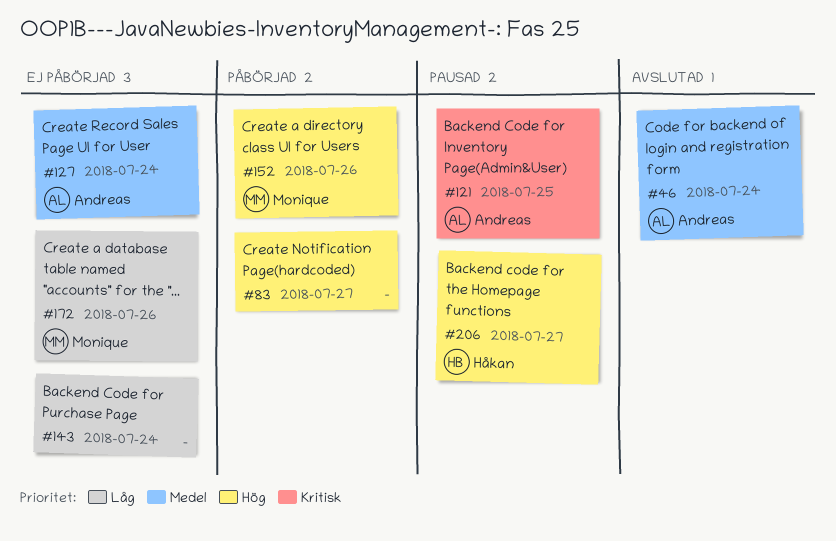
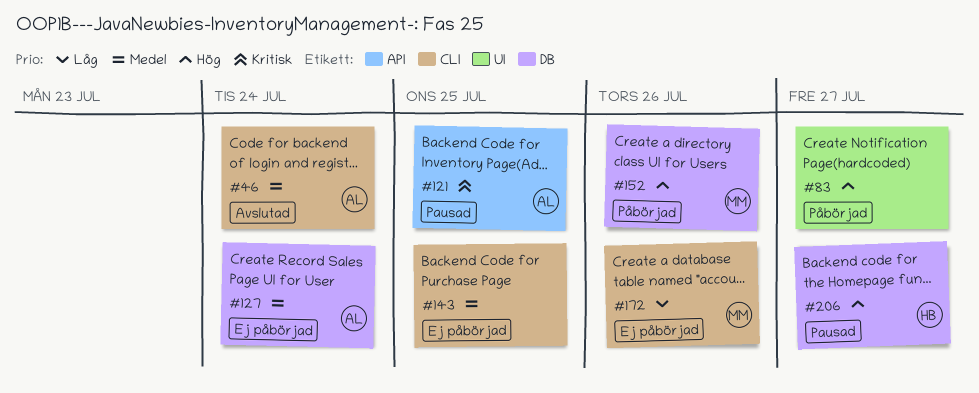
#143, priority: Låg -> Medel
#143, due: Jul 24 -> Jul 25

